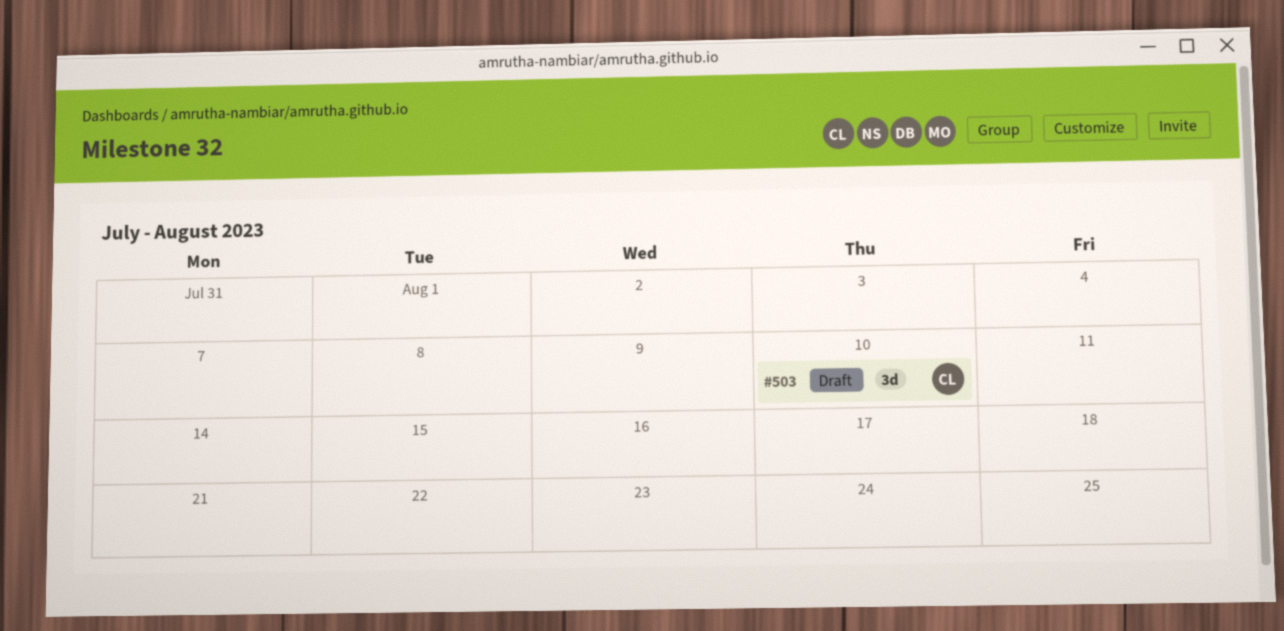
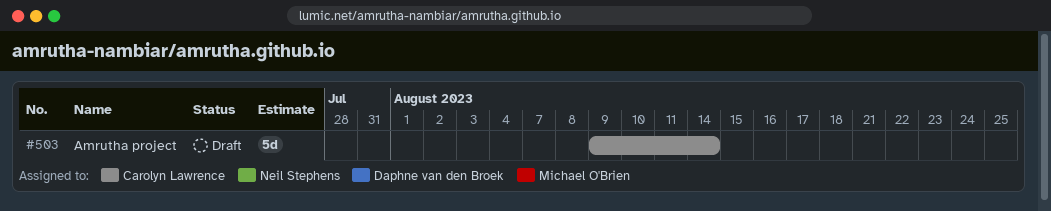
#503, estimate: 3d -> 5d
#503, due: Aug 10 -> Aug 14

